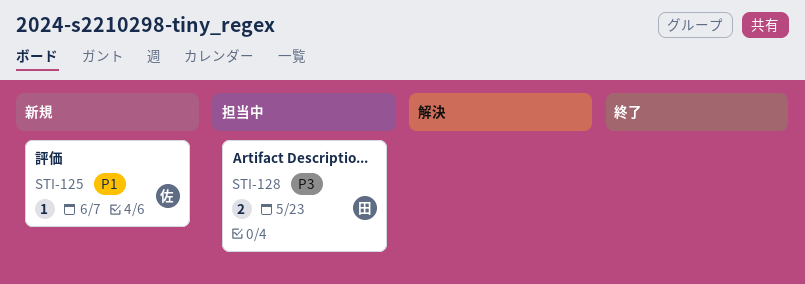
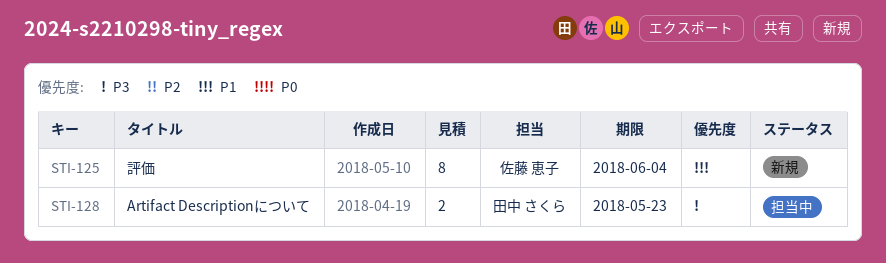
STI-125, estimate: 1 -> 8
STI-125, due: Jun 7 -> Jun 4

